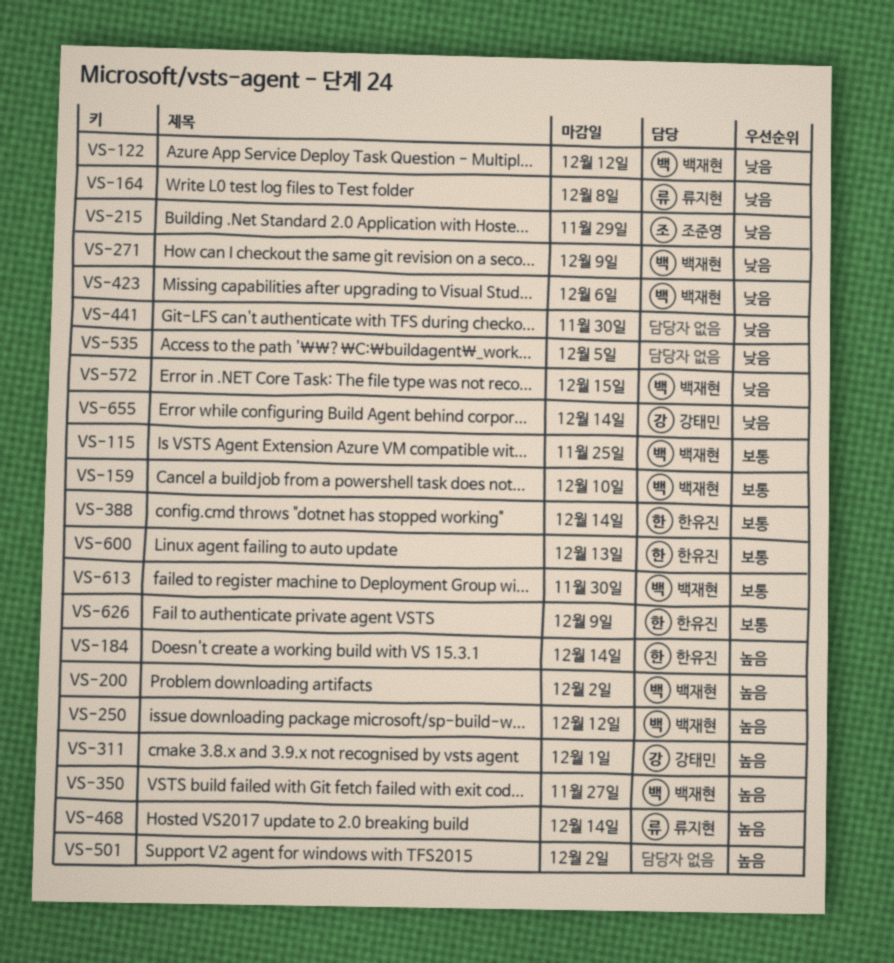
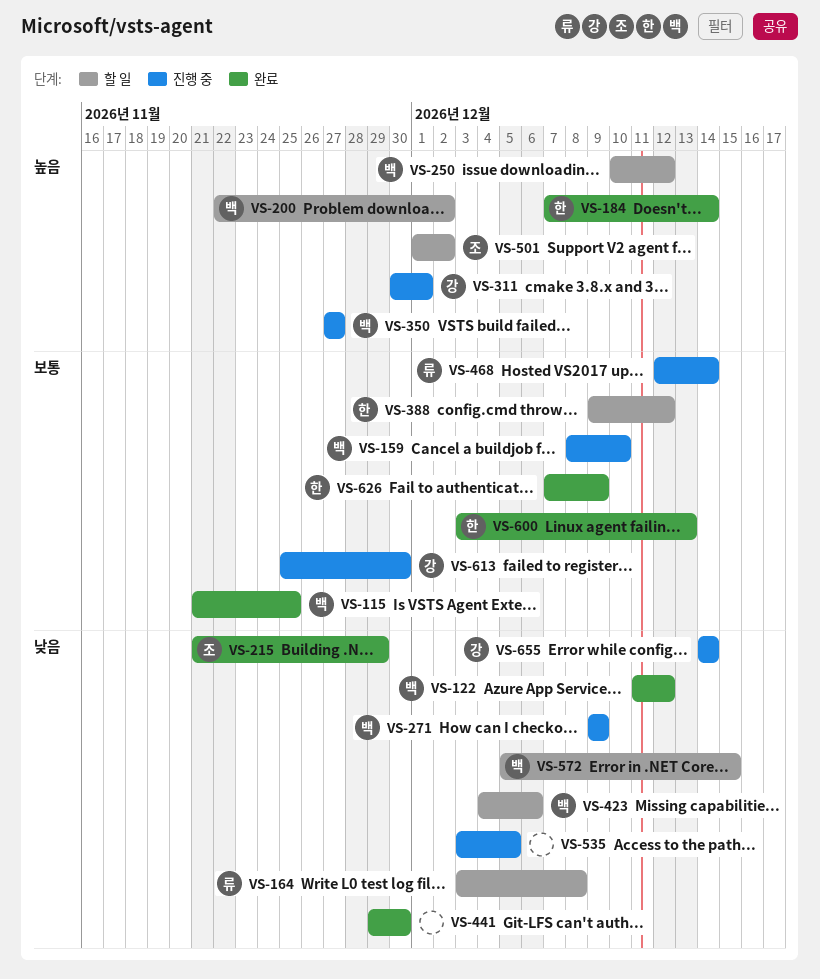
VS-388, due: Dec 14 -> Dec 12
VS-468, priority: 높음 -> 보통
VS-501, owner: none -> 조준영
VS-613, owner: 백재현 -> 강태민

